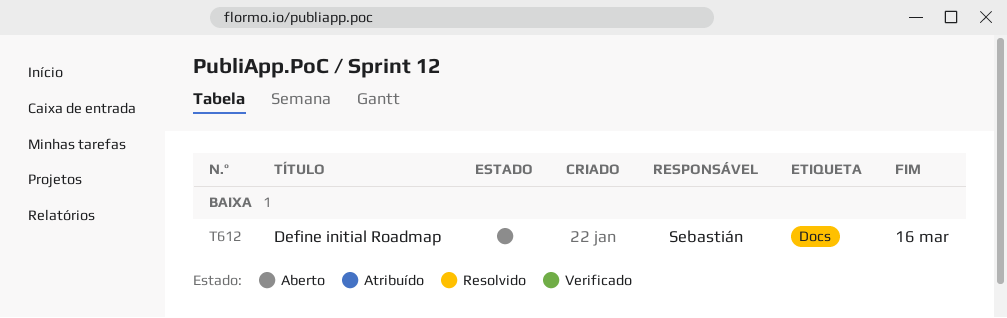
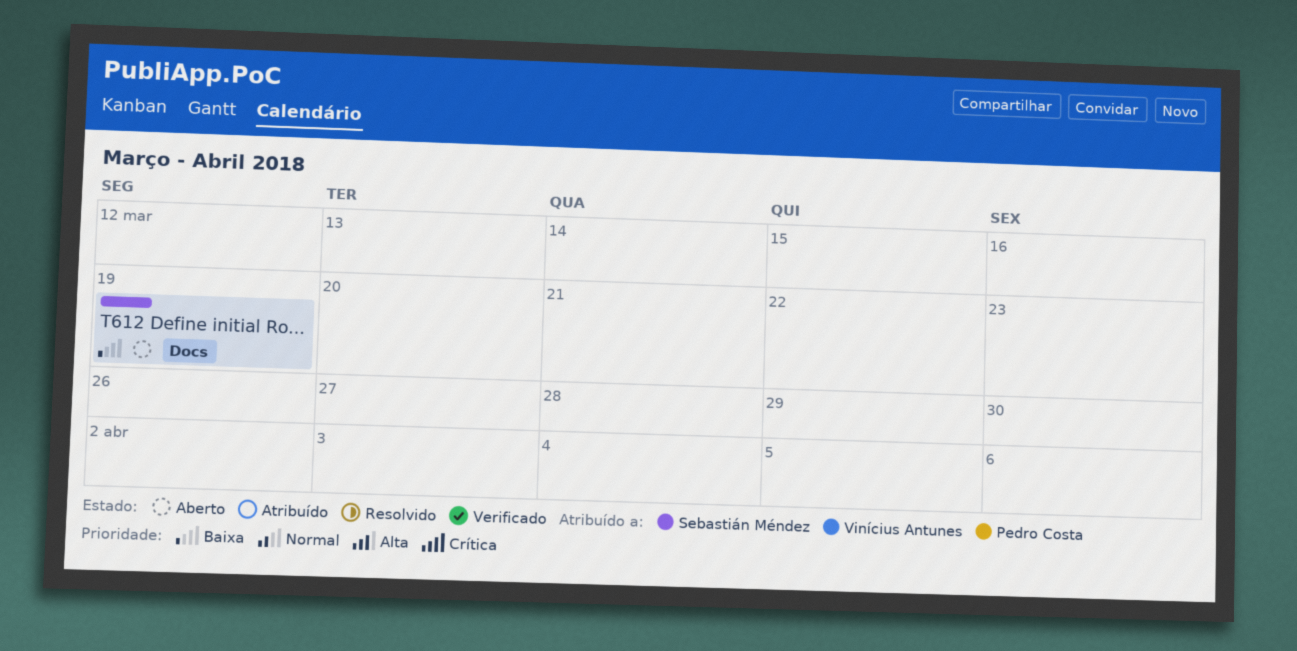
T612, due: Mar 16 -> Mar 19

